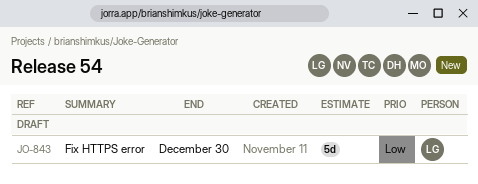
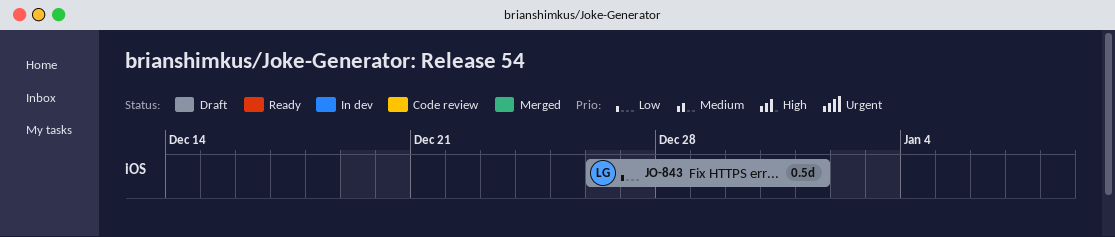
JO-843, estimate: 5d -> 0.5d
JO-843, due: Dec 30 -> Jan 1

